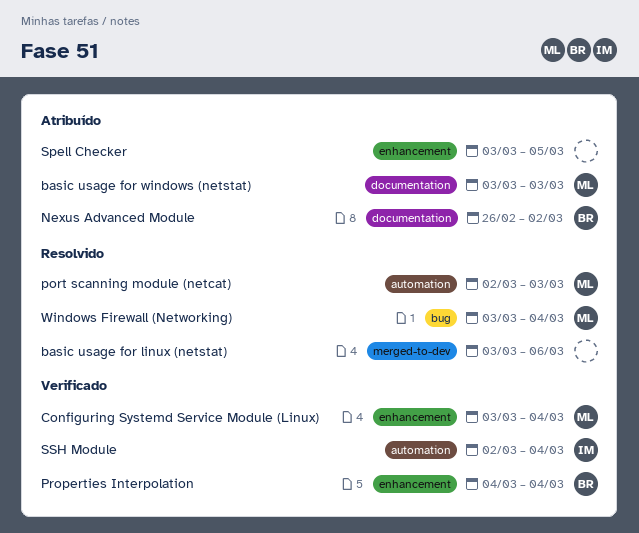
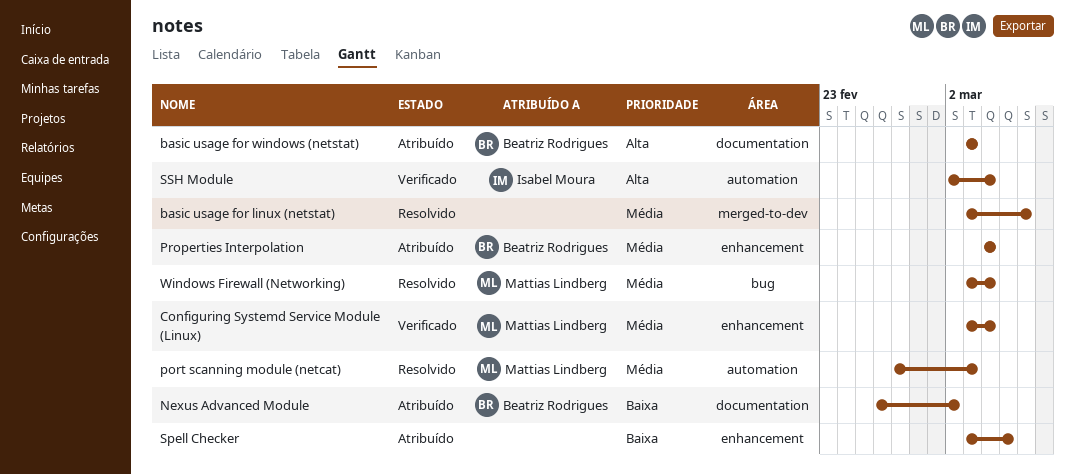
basic usage for windows (netstat), owner: Mattias Lindberg -> Beatriz Rodrigues
port scanning module (netcat), start: Mar 2 -> Feb 27
Properties Interpolation, status: Verificado -> Atribuído

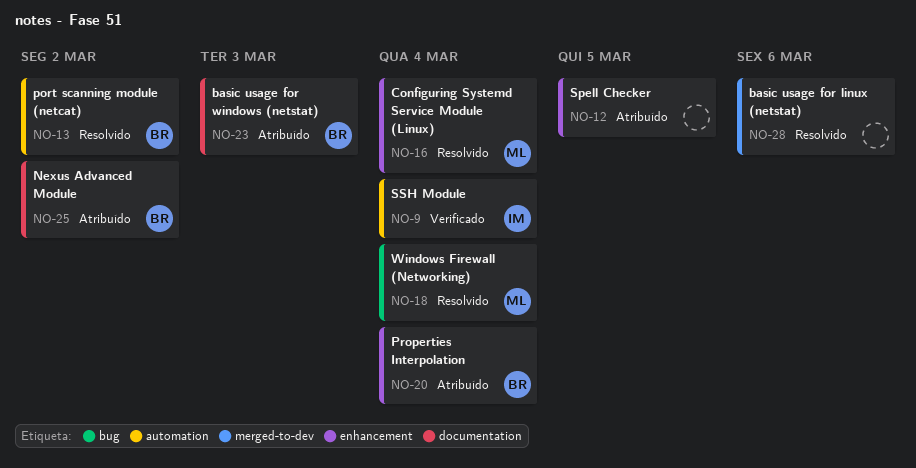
Configuring Systemd Service Module (Linux), status: Verificado -> Resolvido
port scanning module (netcat), owner: Mattias Lindberg -> Beatriz Rodrigues
port scanning module (netcat), due: Mar 3 -> Mar 2

